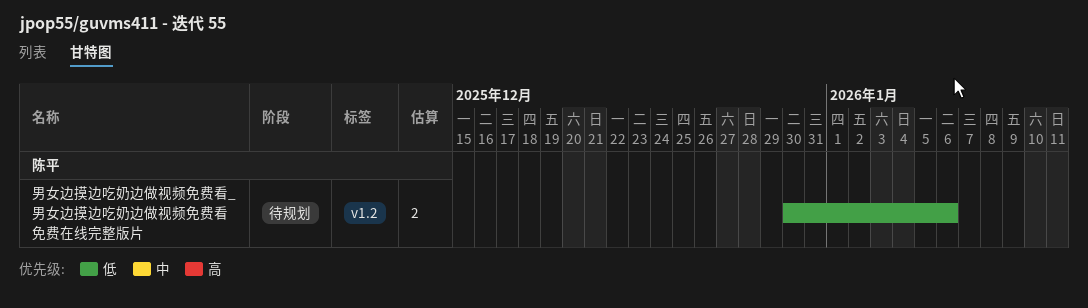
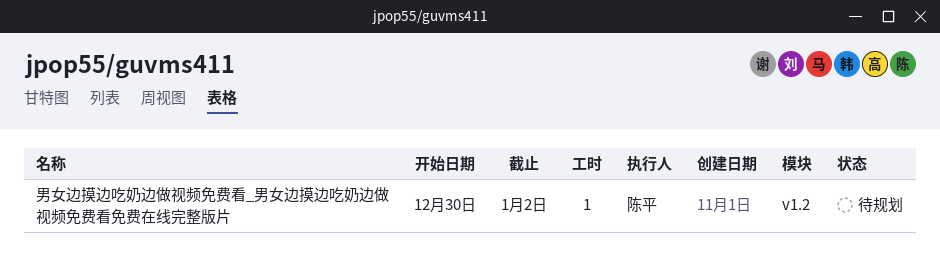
男女边摸边吃奶边做视频免费看_男女边摸边吃奶边做视频免费看免费在线完整版片, estimate: 2 -> 1
男女边摸边吃奶边做视频免费看_男女边摸边吃奶边做视频免费看免费在线完整版片, due: Jan 6 -> Jan 2

